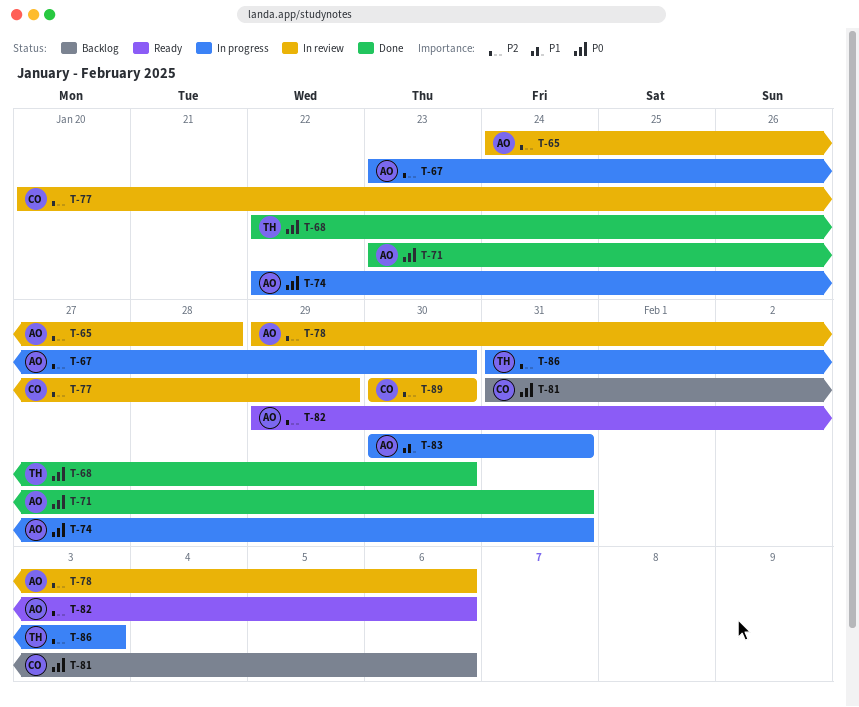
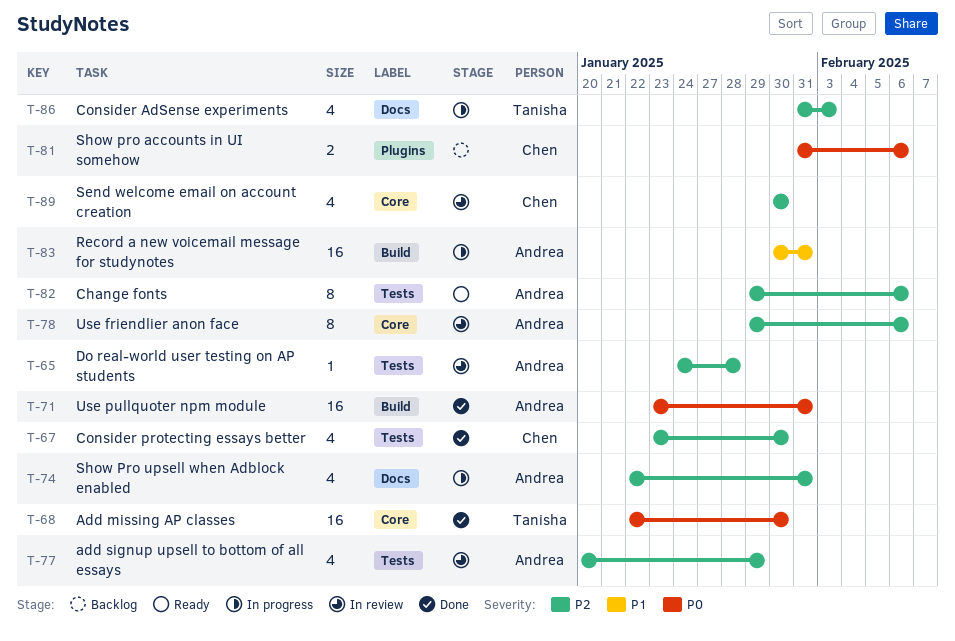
T-67, status: In progress -> Done
T-67, owner: Andrea -> Chen
T-74, priority: P0 -> P2
T-77, owner: Chen -> Andrea

